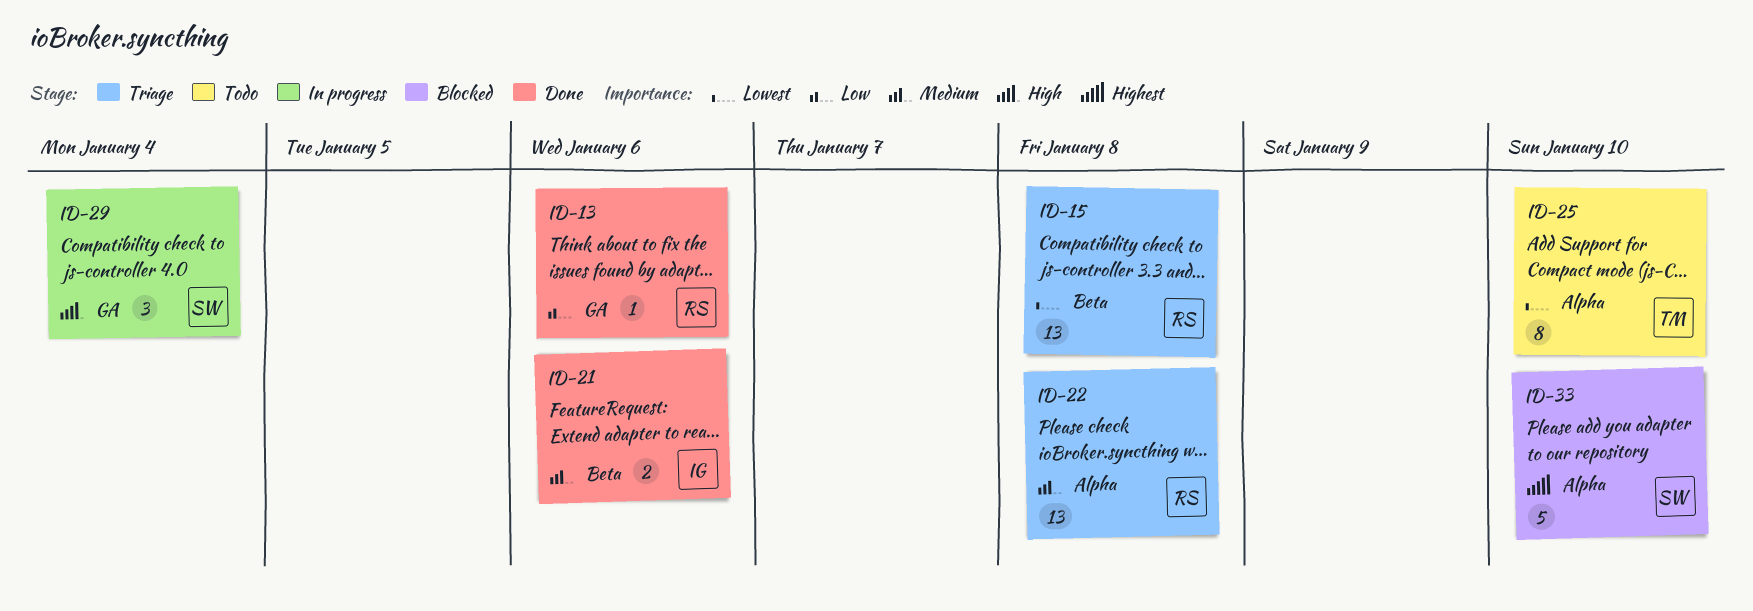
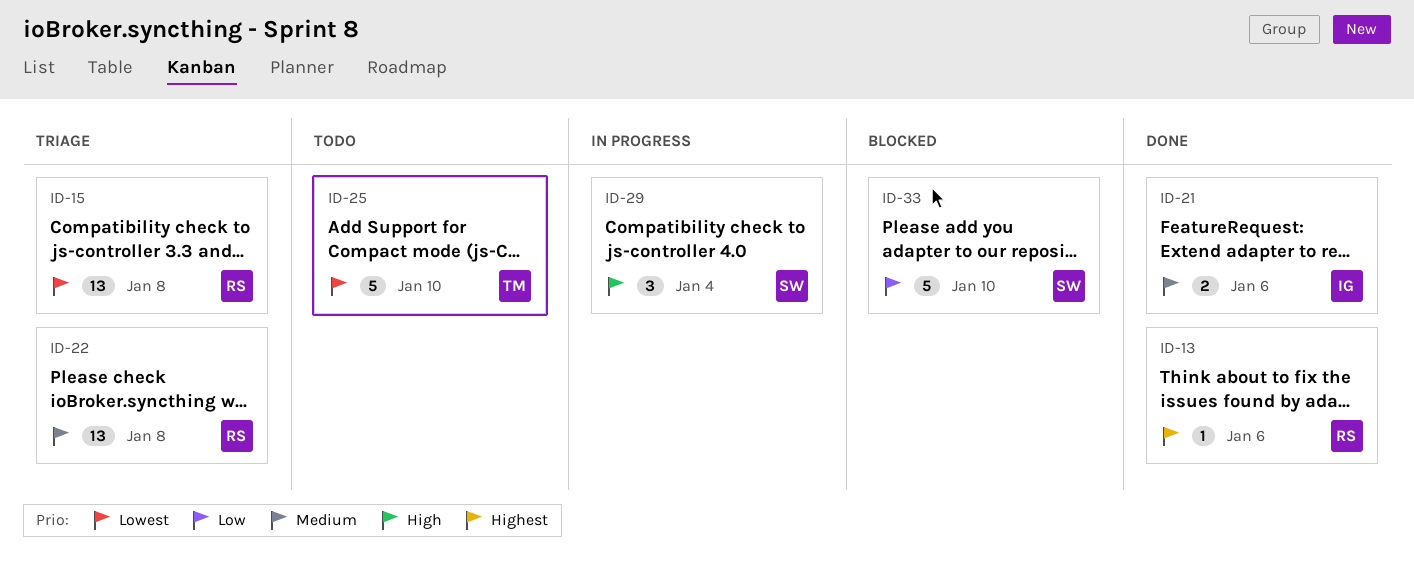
ID-13, priority: Low -> Highest
ID-25, estimate: 8 -> 5
ID-33, priority: Highest -> Low

